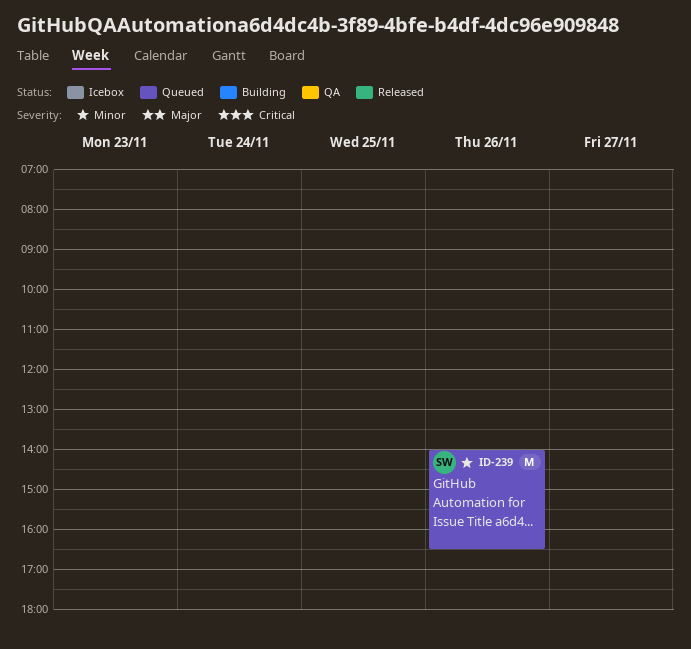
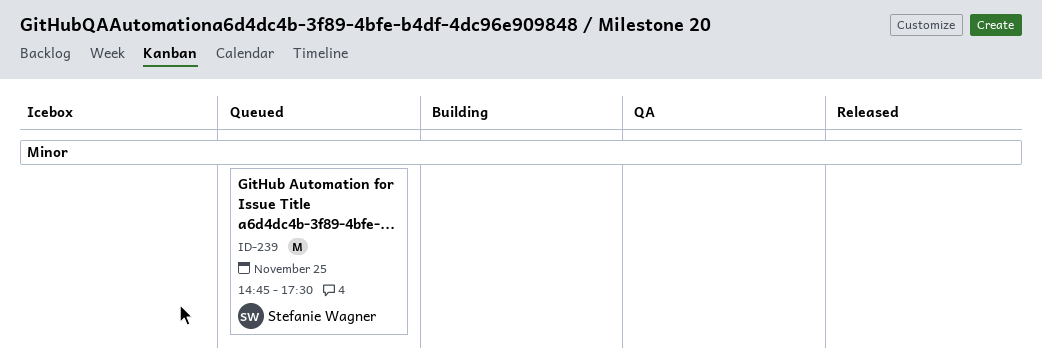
ID-239, day: Nov 26 -> Nov 25
ID-239, begins: 14:00 -> 14:45
ID-239, ends: 16:30 -> 17:30

